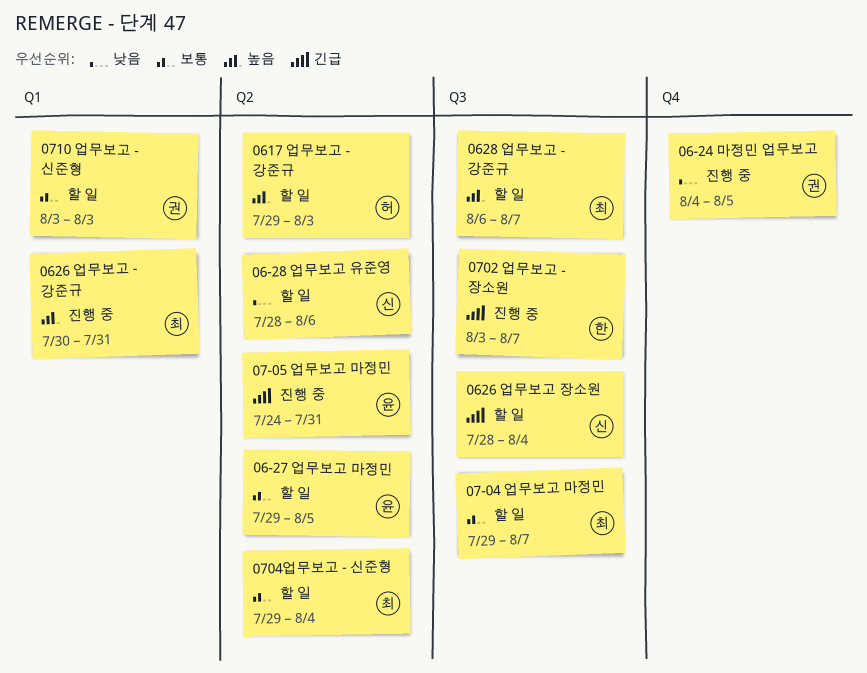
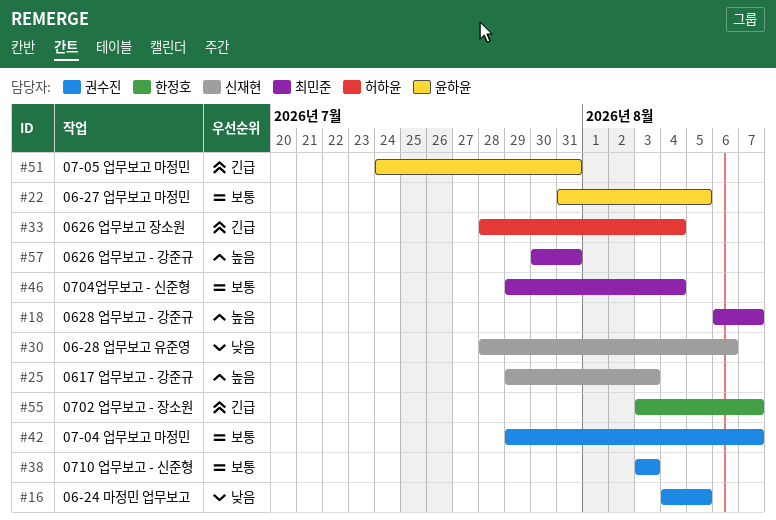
06-27 업무보고 마정민, start: Jul 29 -> Jul 31
0617 업무보고 - 강준규, owner: 허하윤 -> 신재현
0626 업무보고 장소원, owner: 신재현 -> 허하윤
07-04 업무보고 마정민, owner: 최민준 -> 권수진

